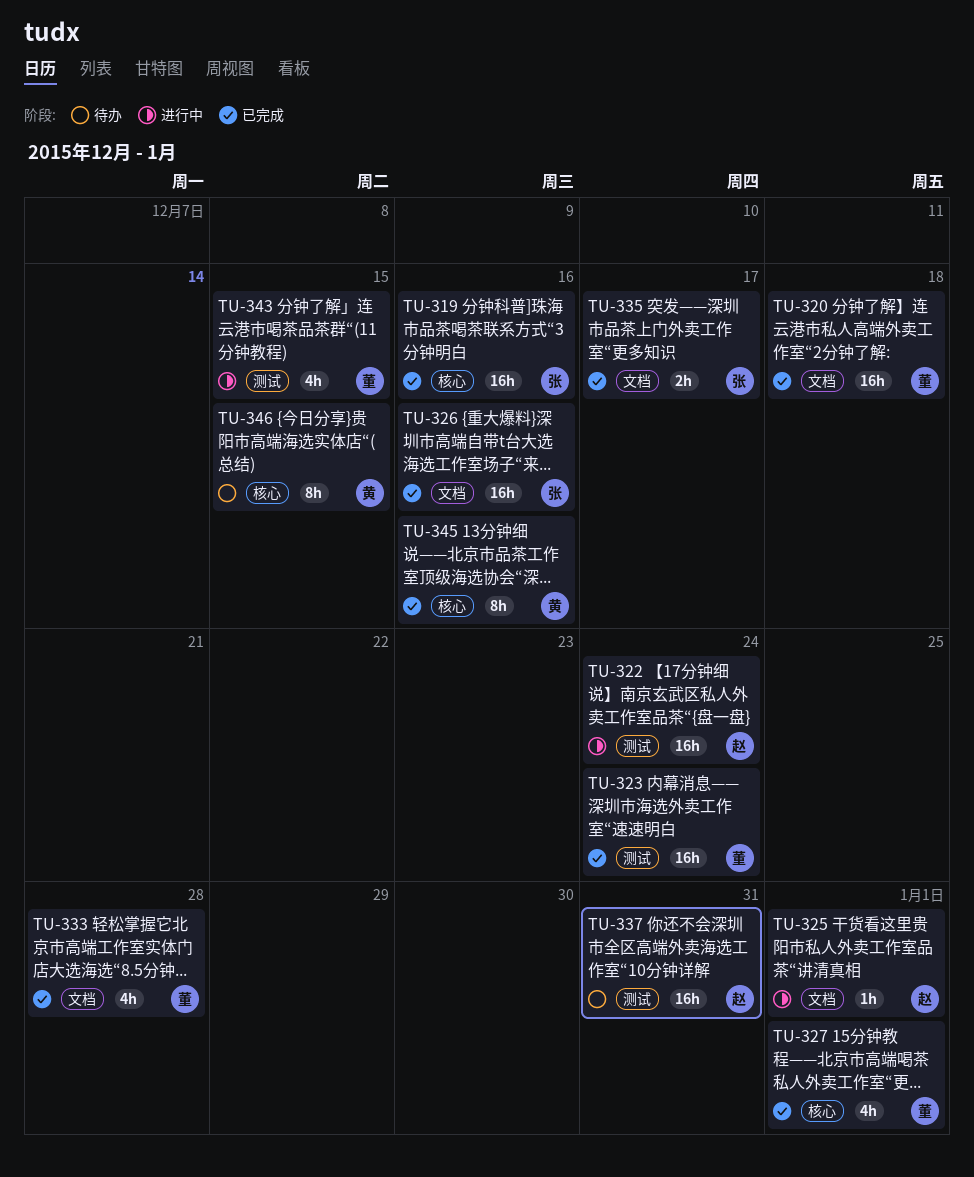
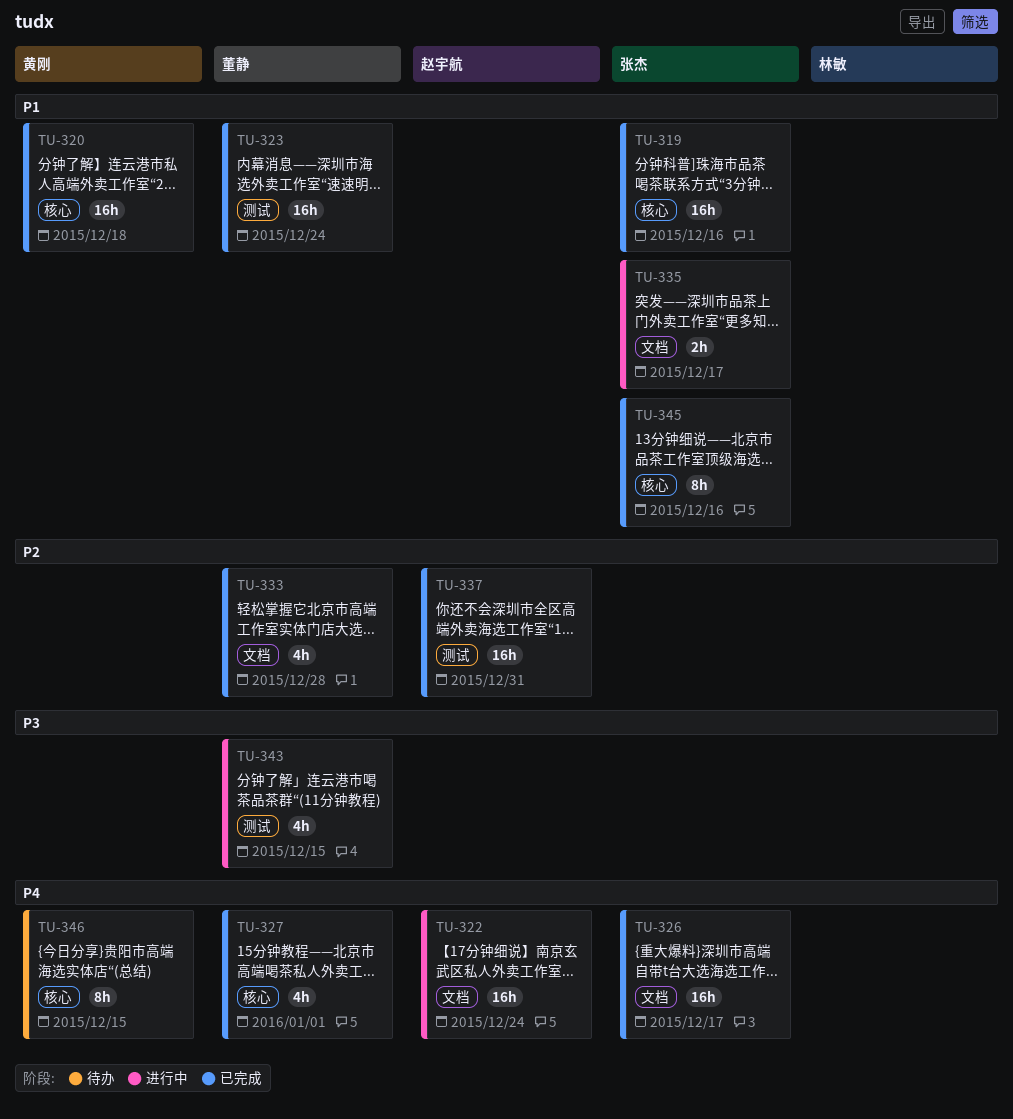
TU-320, owner: 董静 -> 黄刚
TU-320, label: 文档 -> 核心
TU-322, label: 测试 -> 文档
TU-325: present -> none
TU-326, due: Dec 16 -> Dec 17
TU-335, status: 已完成 -> 进行中
TU-337, status: 待办 -> 已完成
TU-345, owner: 黄刚 -> 张杰

